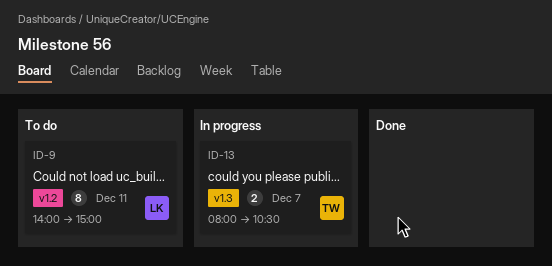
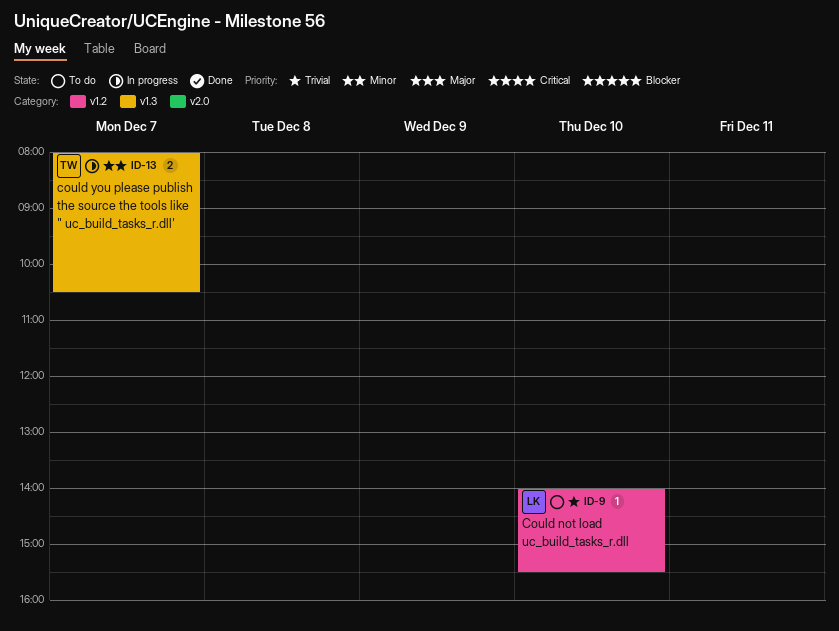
ID-9, estimate: 8 -> 1
ID-9, day: Dec 11 -> Dec 10
ID-9, ends: 15:00 -> 15:30

